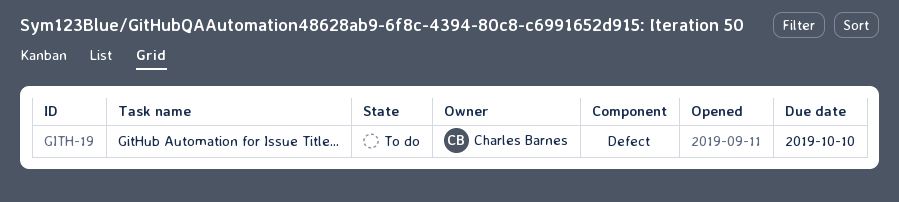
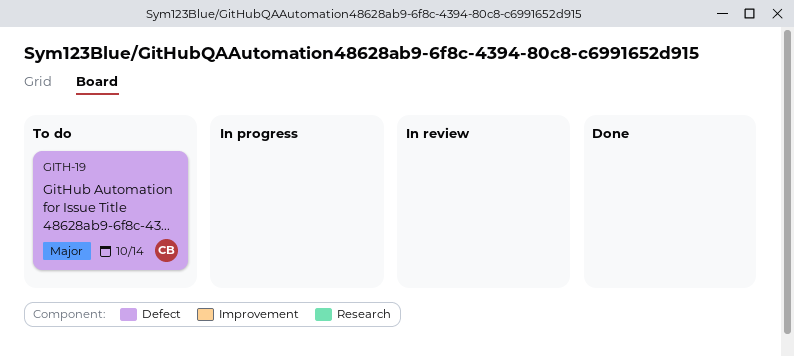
GITH-19, due: Oct 10 -> Oct 14

